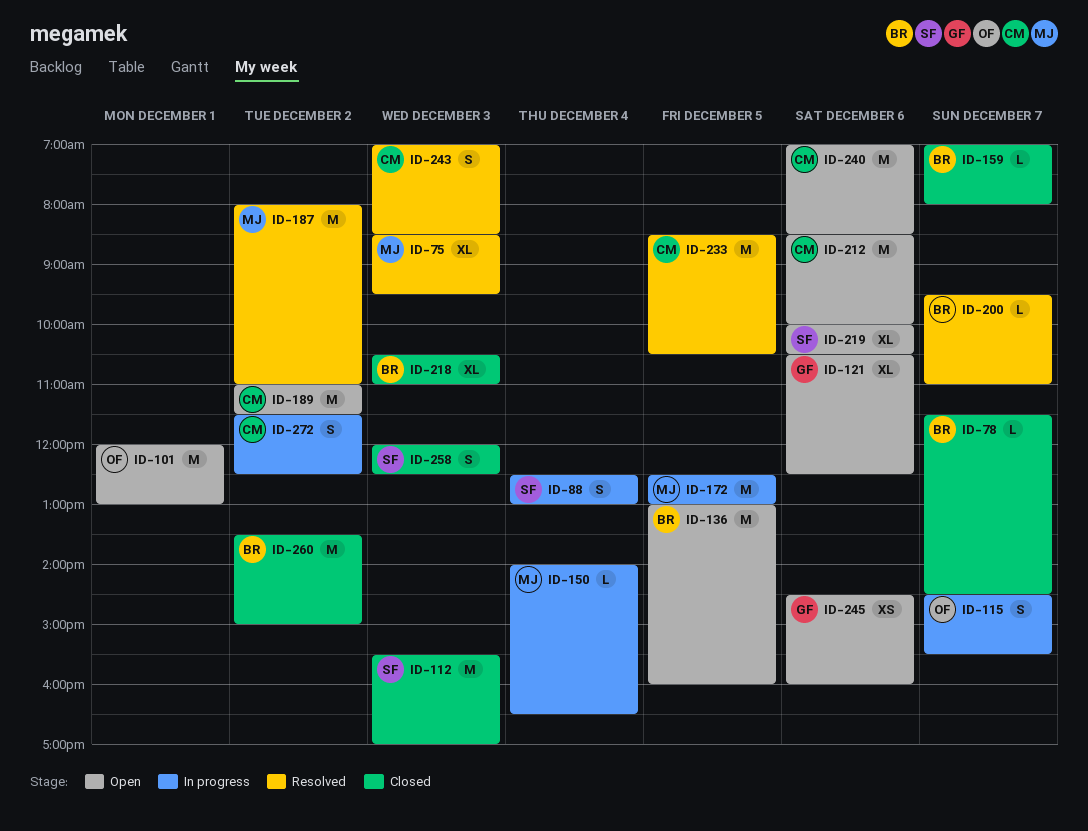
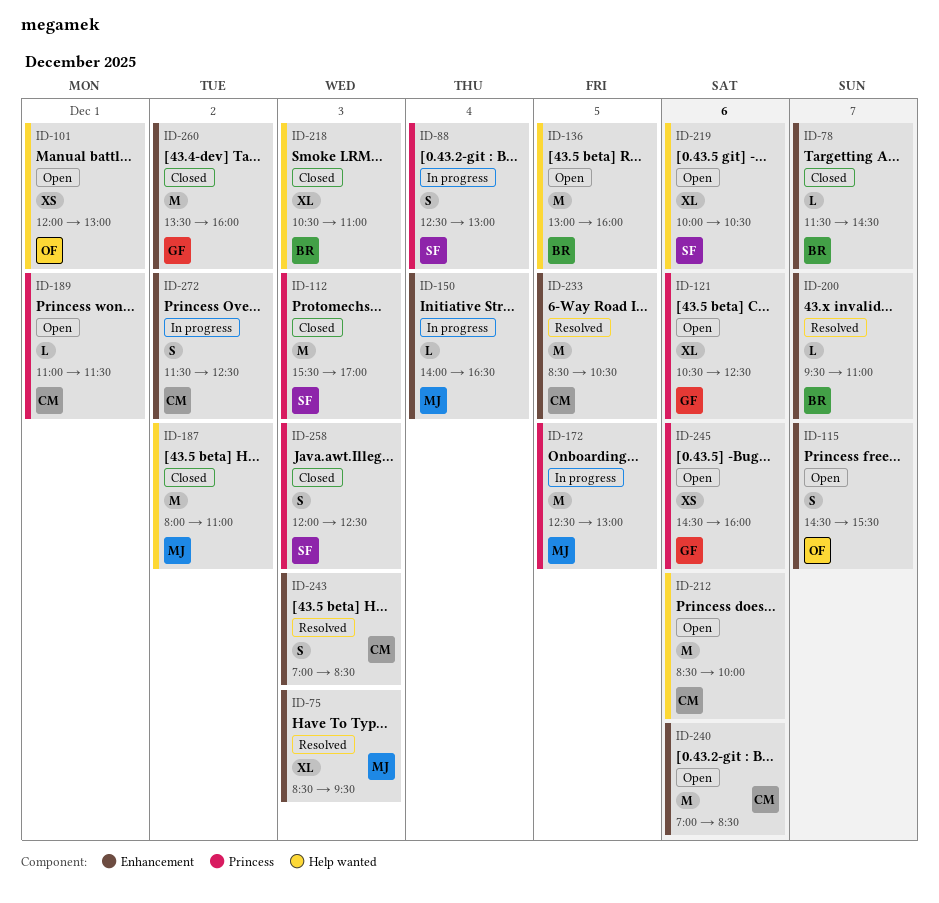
ID-101, estimate: M -> XS
ID-115, status: In progress -> Open
ID-159: present -> none
ID-187, status: Resolved -> Closed
ID-189, estimate: M -> L
ID-189, day: Dec 2 -> Dec 1
ID-260, owner: BR -> GF
ID-260, ends: 15:00 -> 16:00

